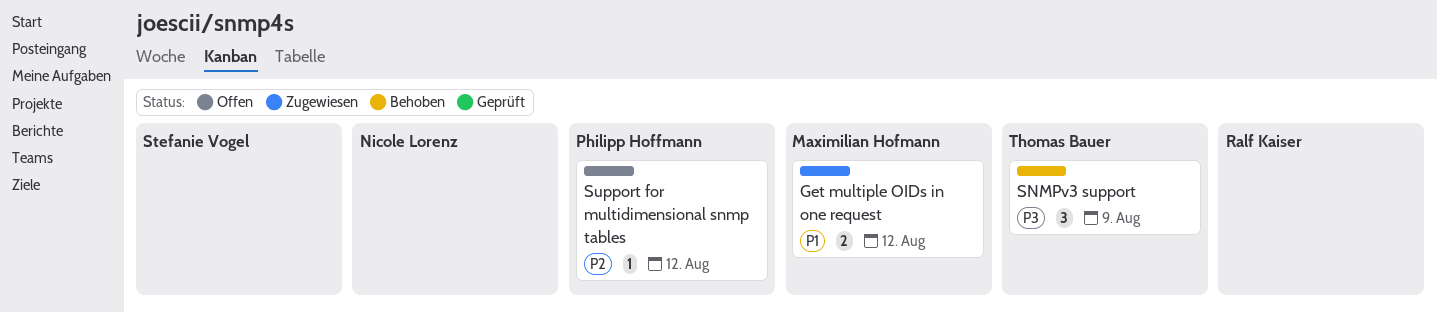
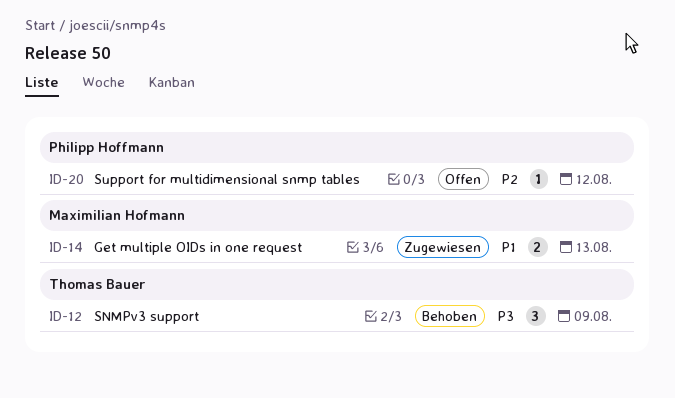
Get multiple OIDs in one request, due: Aug 12 -> Aug 13

